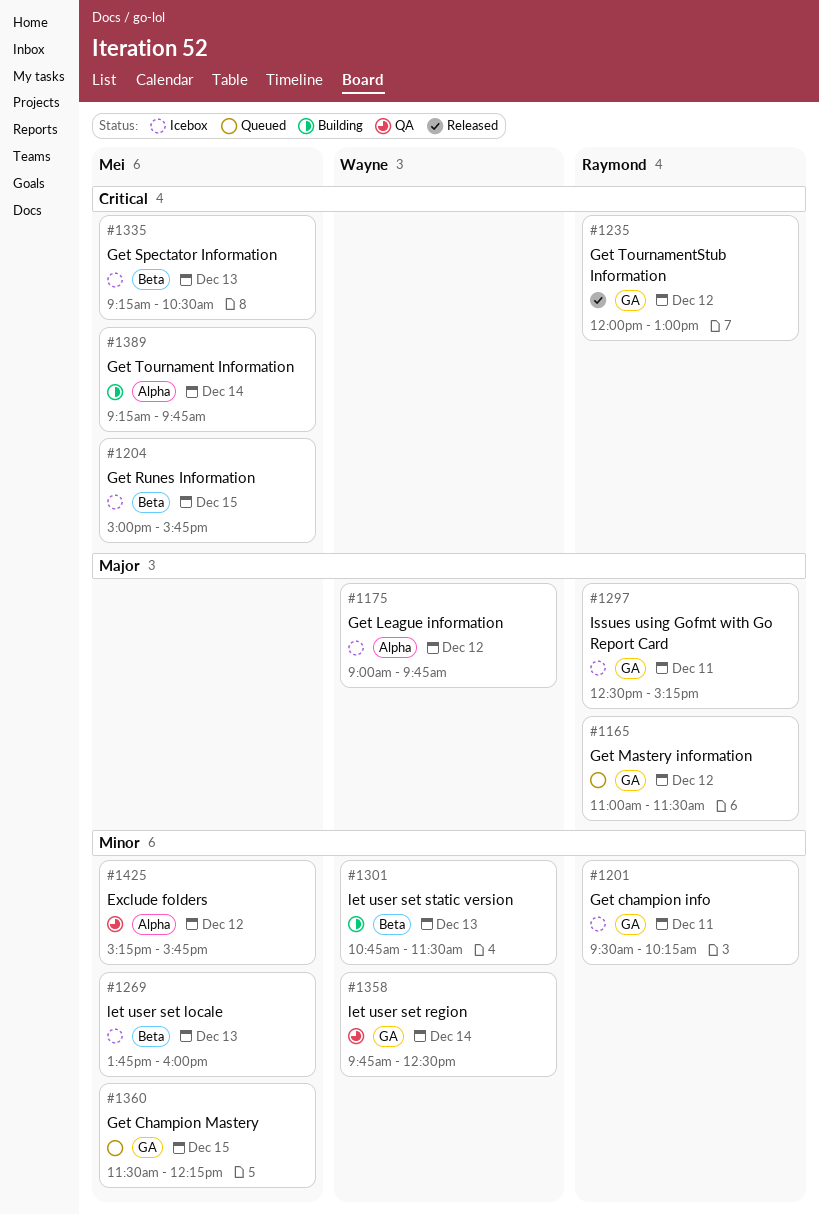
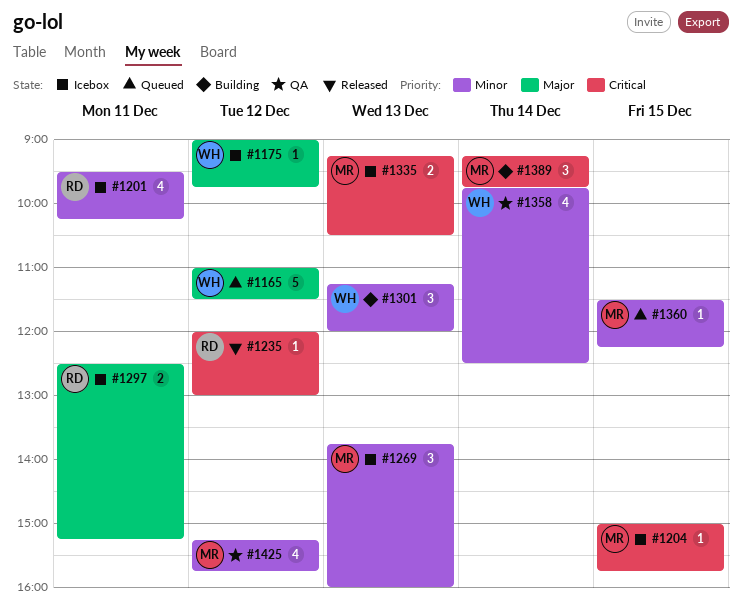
#1165, owner: Raymond -> Wayne
#1301, begins: 10:45 -> 11:15
#1301, ends: 11:30 -> 12:00

